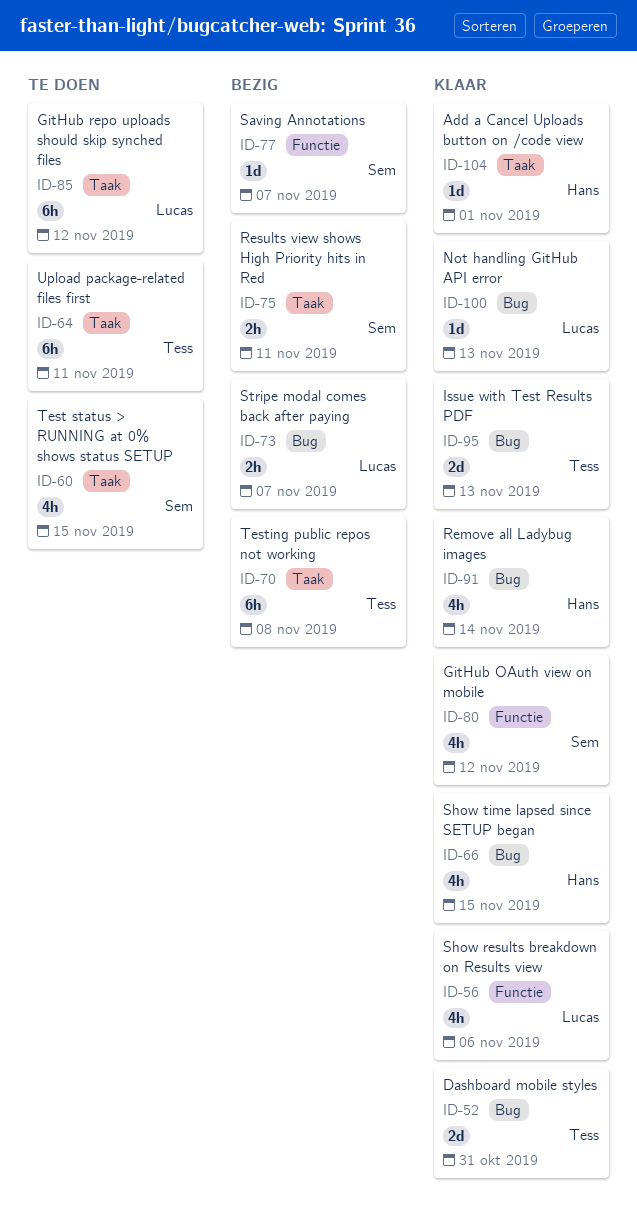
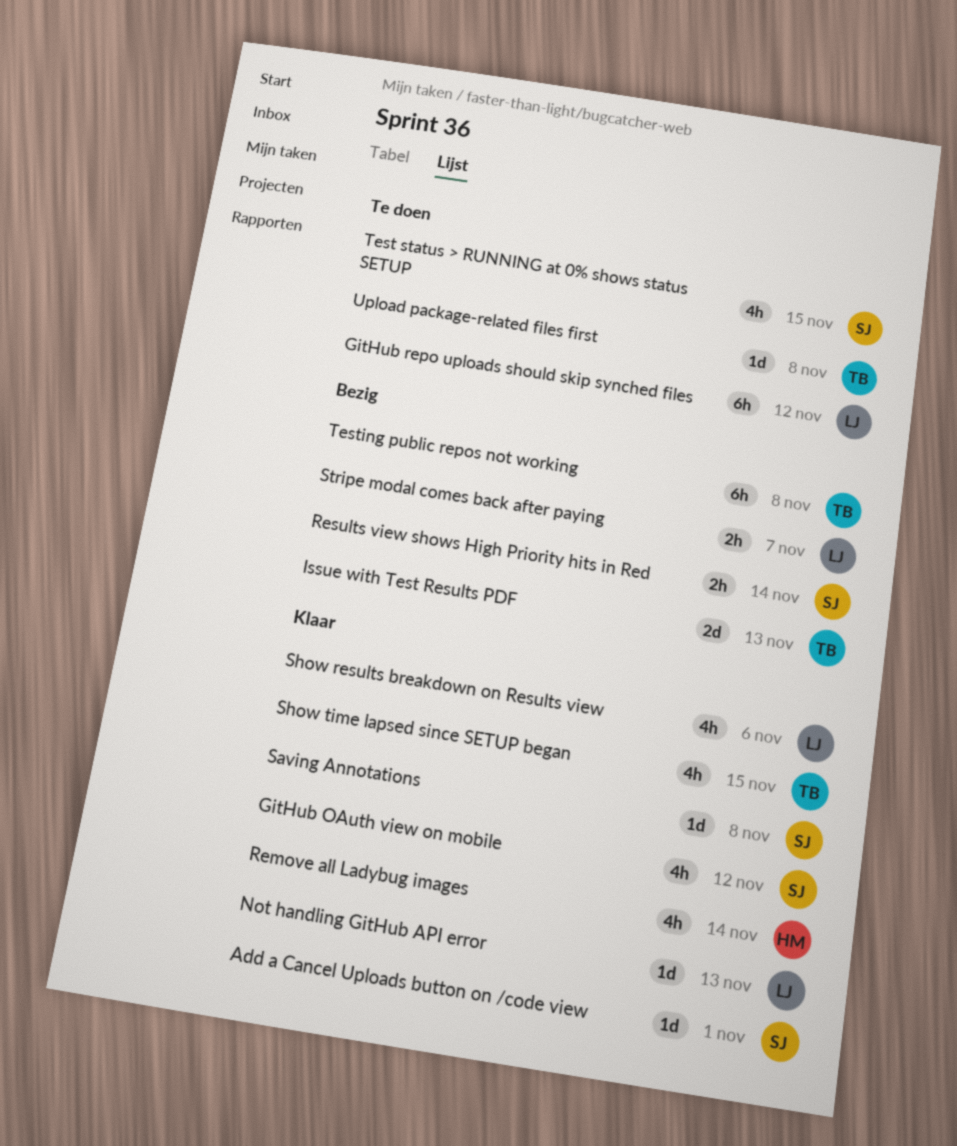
Add a Cancel Uploads button on /code view, owner: Hans -> Sem
Dashboard mobile styles: present -> none
Issue with Test Results PDF, status: Klaar -> Bezig
Results view shows High Priority hits in Red, due: Nov 11 -> Nov 14
Saving Annotations, status: Bezig -> Klaar
Saving Annotations, due: Nov 7 -> Nov 8
Show time lapsed since SETUP began, owner: Hans -> Tess
Upload package-related files first, estimate: 6h -> 1d
Upload package-related files first, due: Nov 11 -> Nov 8

